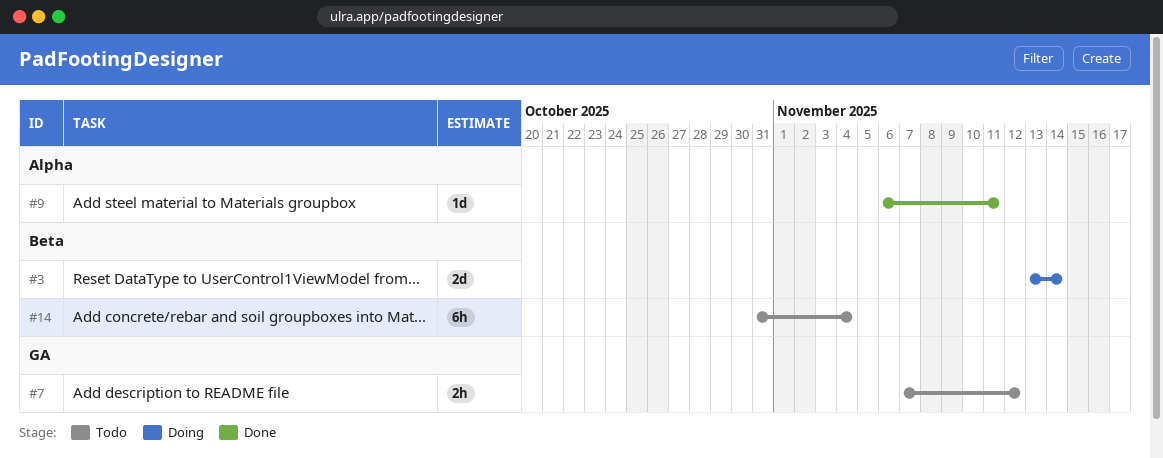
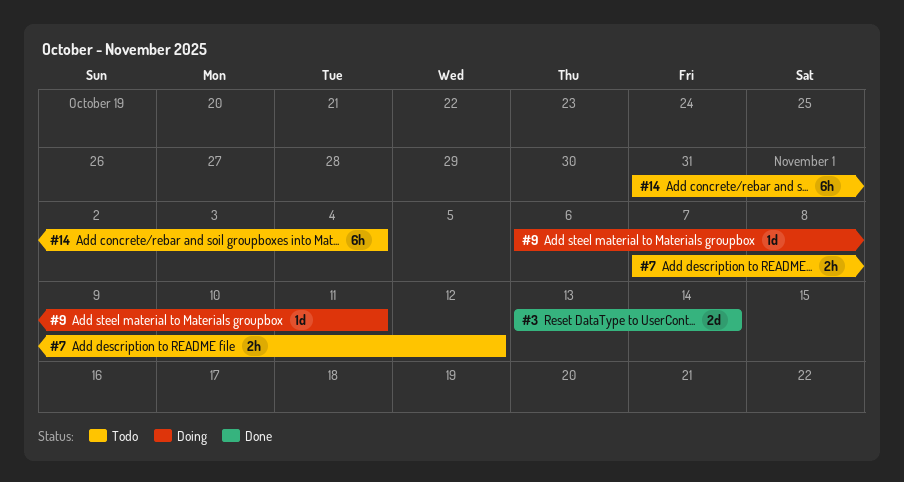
#3, status: Doing -> Done
#9, status: Done -> Doing

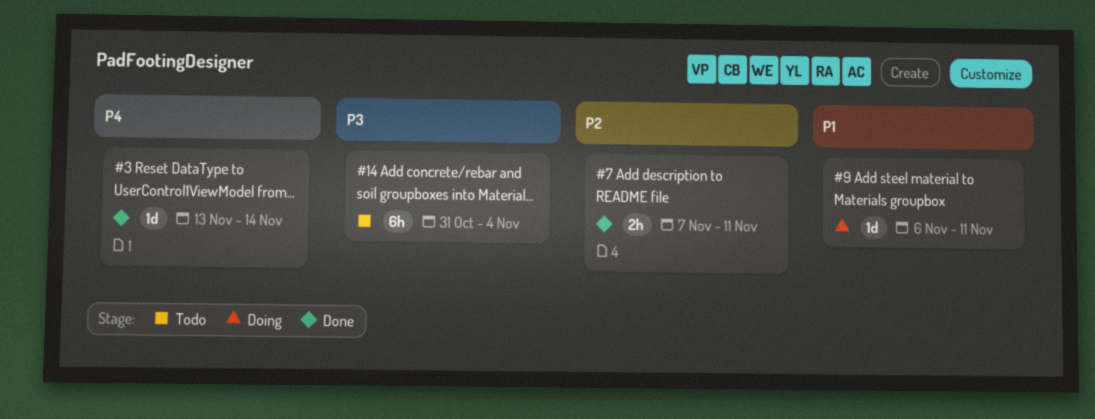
#3, estimate: 2d -> 1d
#7, status: Todo -> Done
#7, due: Nov 12 -> Nov 11

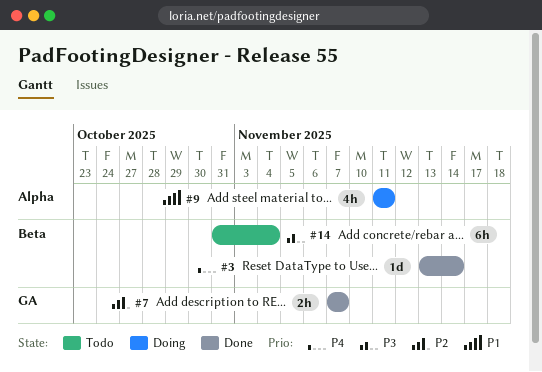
#7, due: Nov 11 -> Nov 7
#9, estimate: 1d -> 4h
#9, start: Nov 6 -> Nov 11

